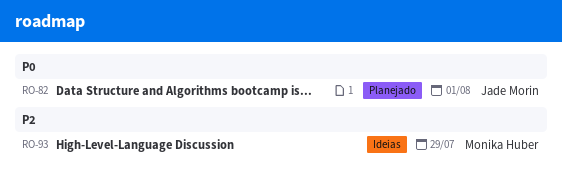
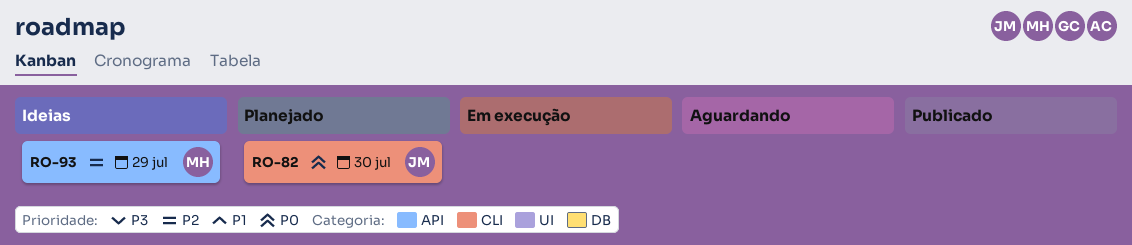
RO-82, due: Aug 1 -> Jul 30

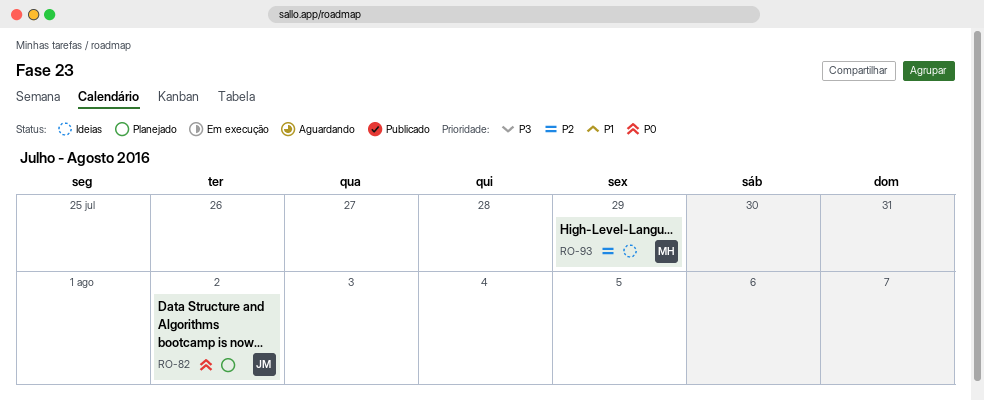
RO-82, due: Jul 30 -> Aug 2

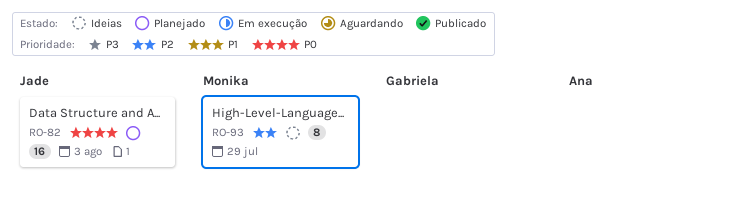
RO-82, due: Aug 2 -> Aug 3

